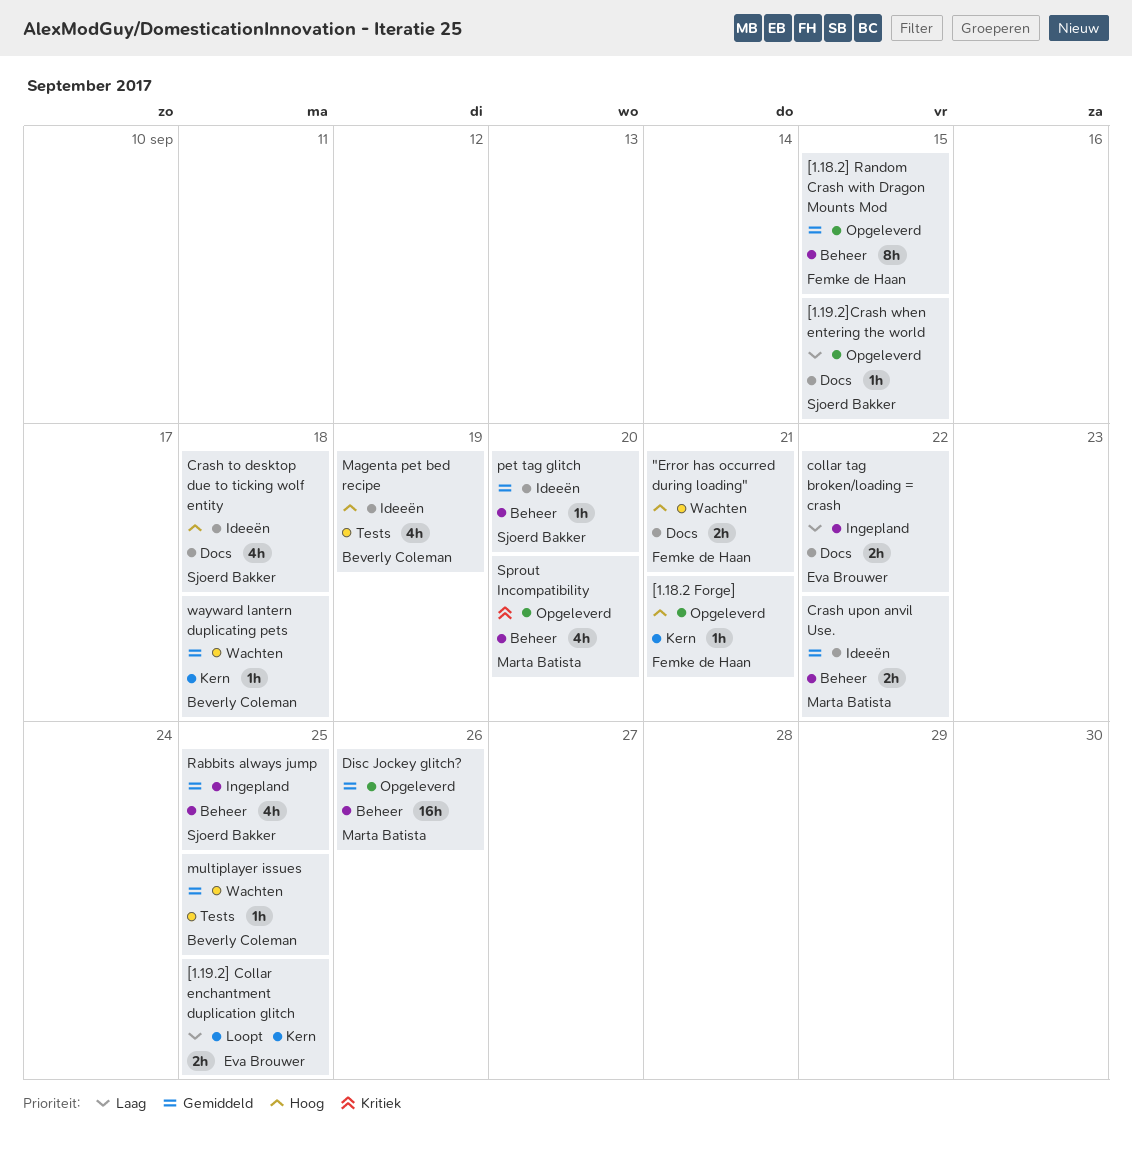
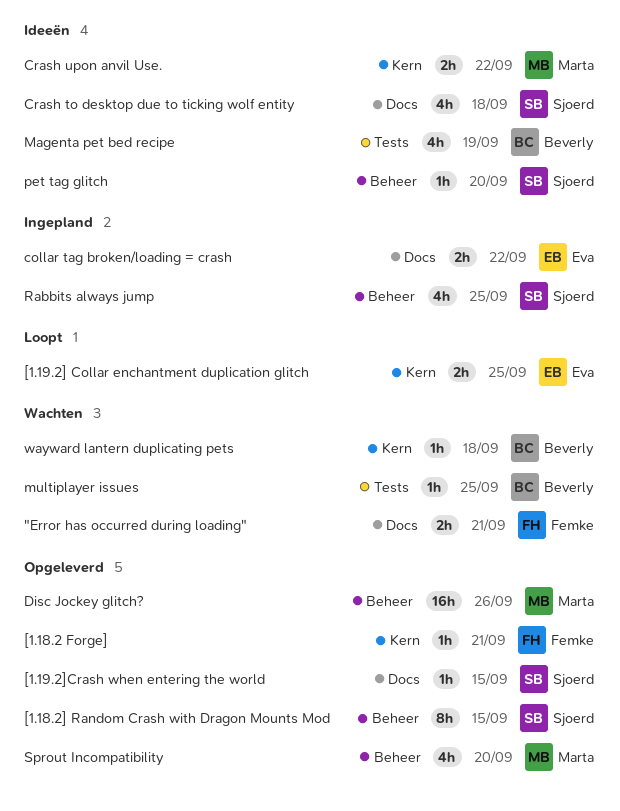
[1.18.2] Random Crash with Dragon Mounts Mod, owner: Femke de Haan -> Sjoerd Bakker
Crash upon anvil Use., label: Beheer -> Kern

